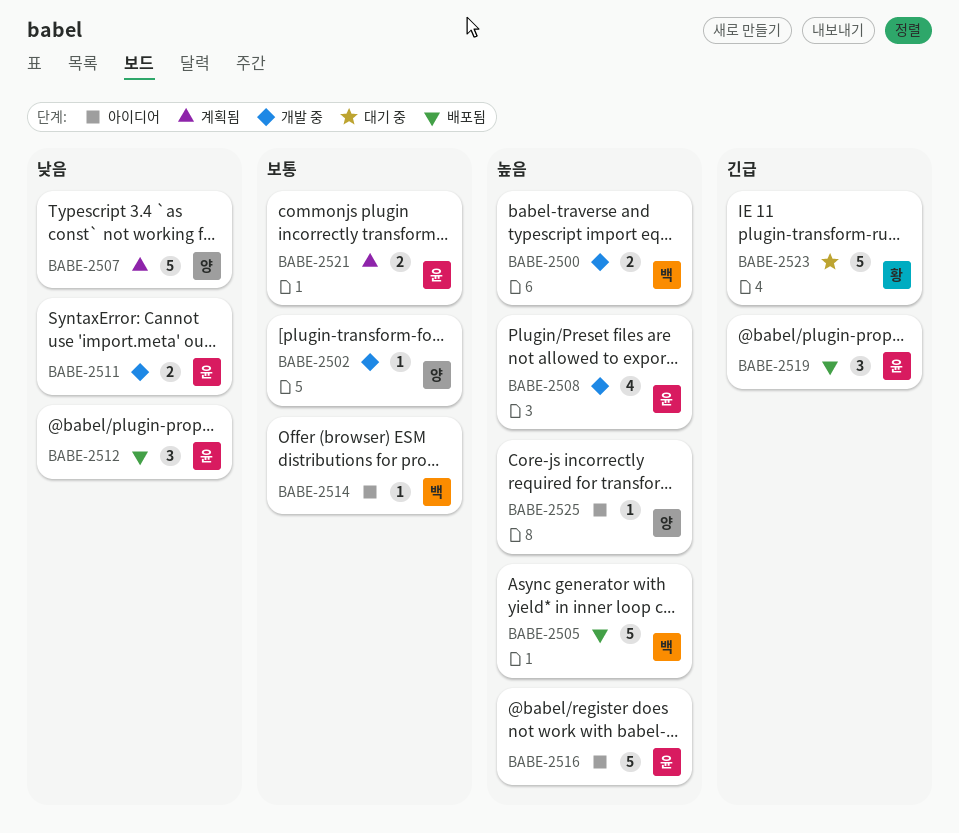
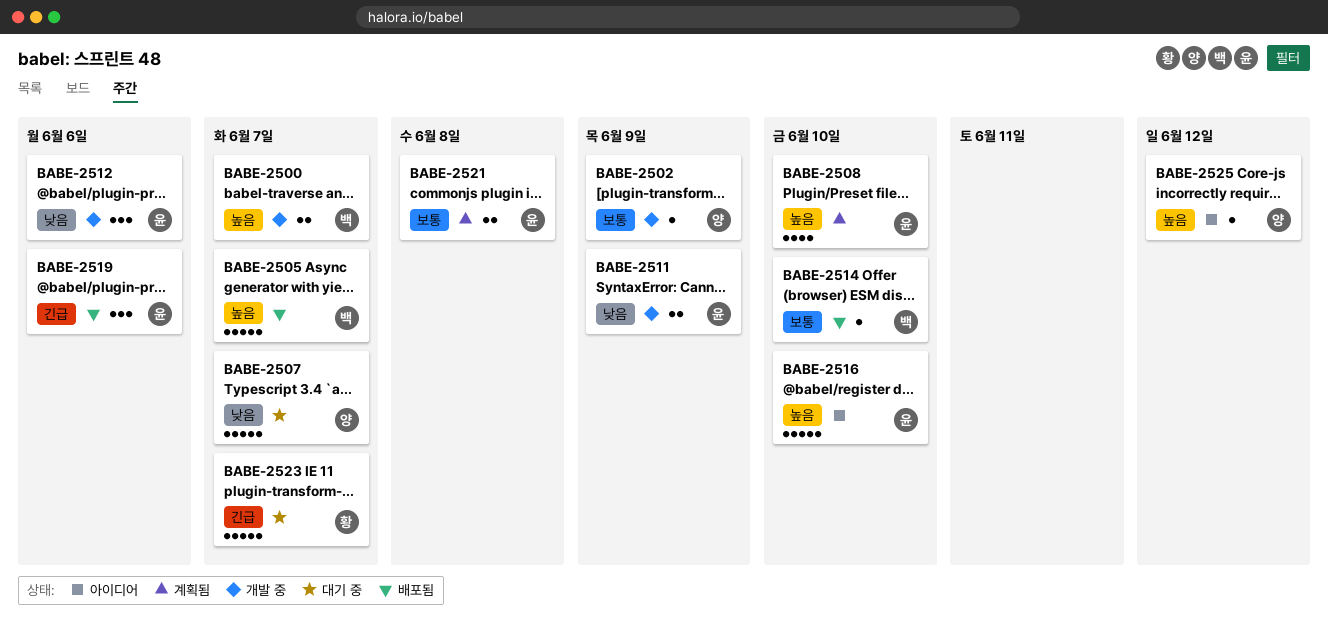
BABE-2507, status: 계획됨 -> 대기 중
BABE-2508, status: 개발 중 -> 계획됨
BABE-2512, status: 배포됨 -> 개발 중
BABE-2514, status: 아이디어 -> 배포됨

